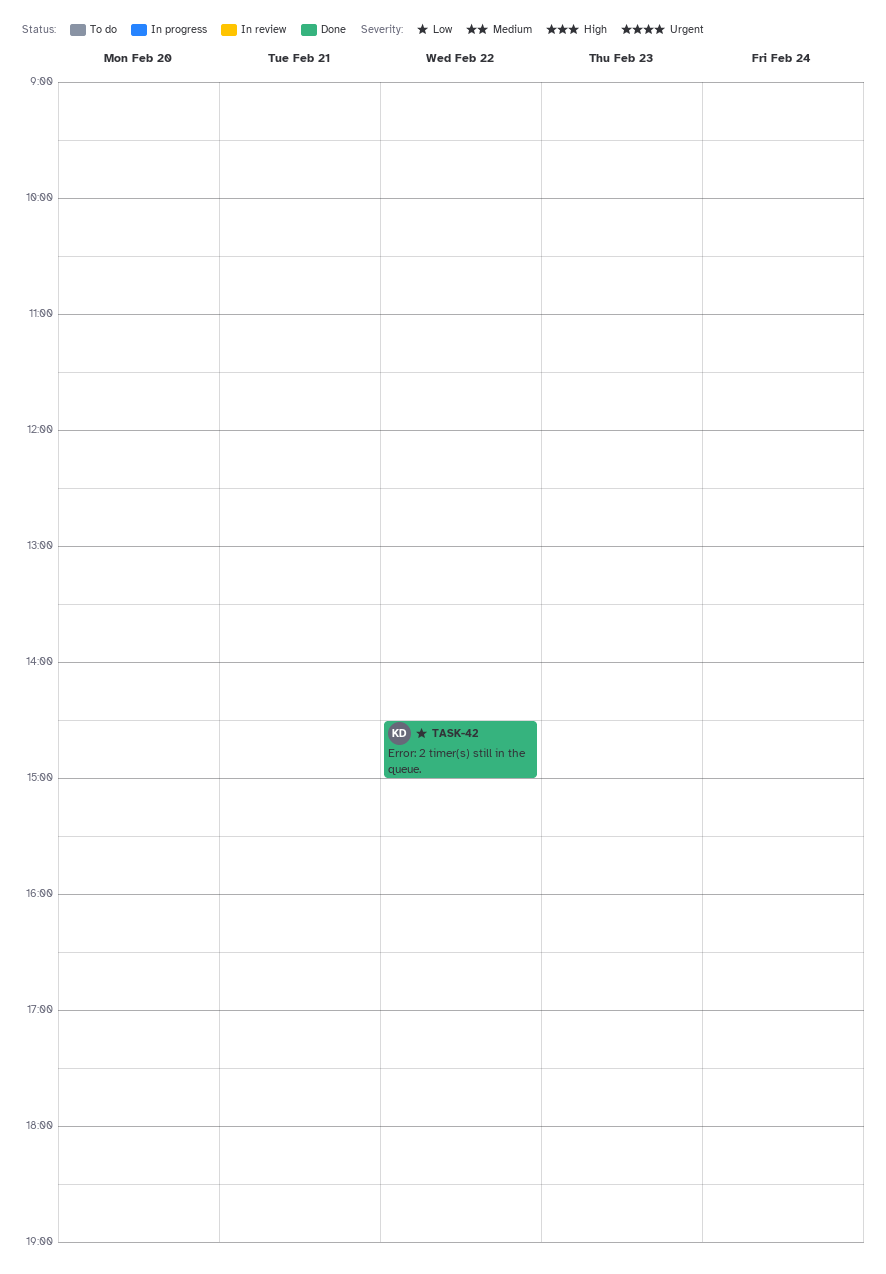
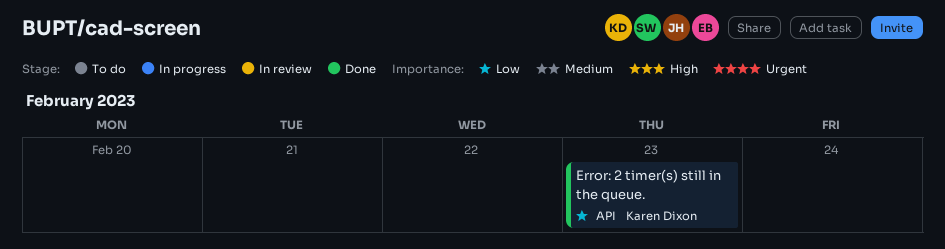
Error: 2 timer(s) still in the queue., day: Feb 22 -> Feb 23

